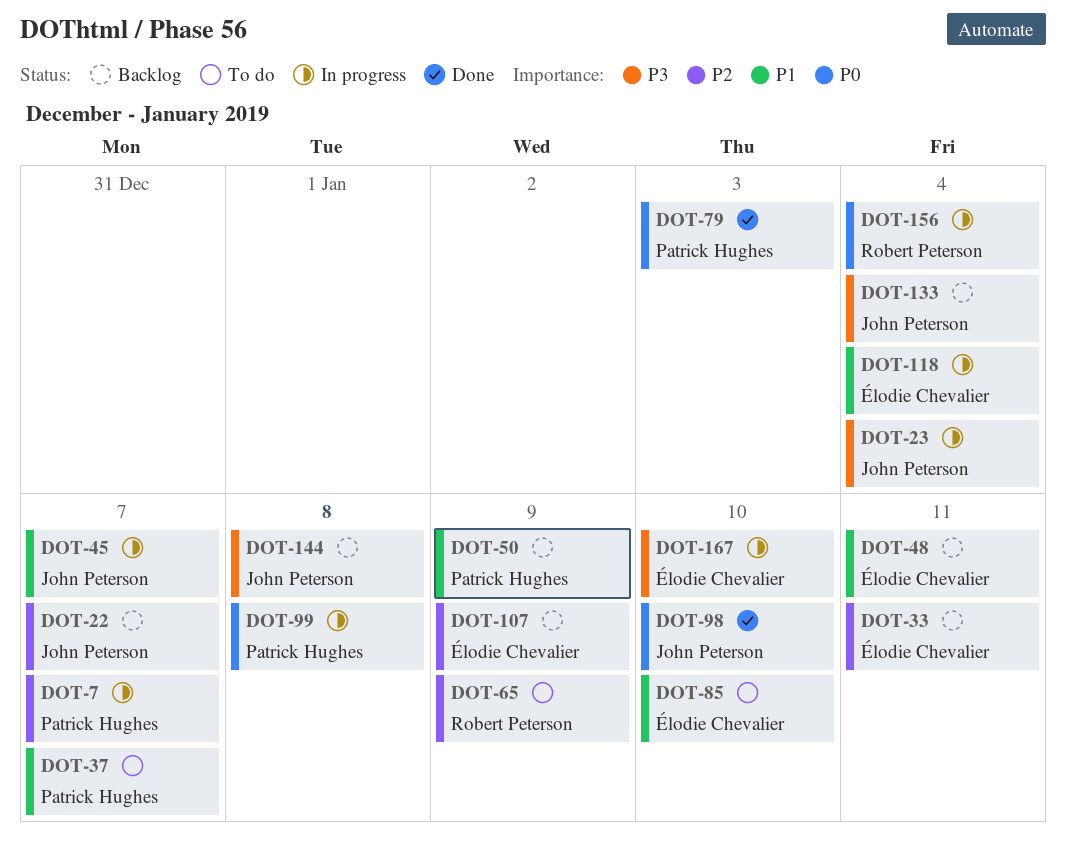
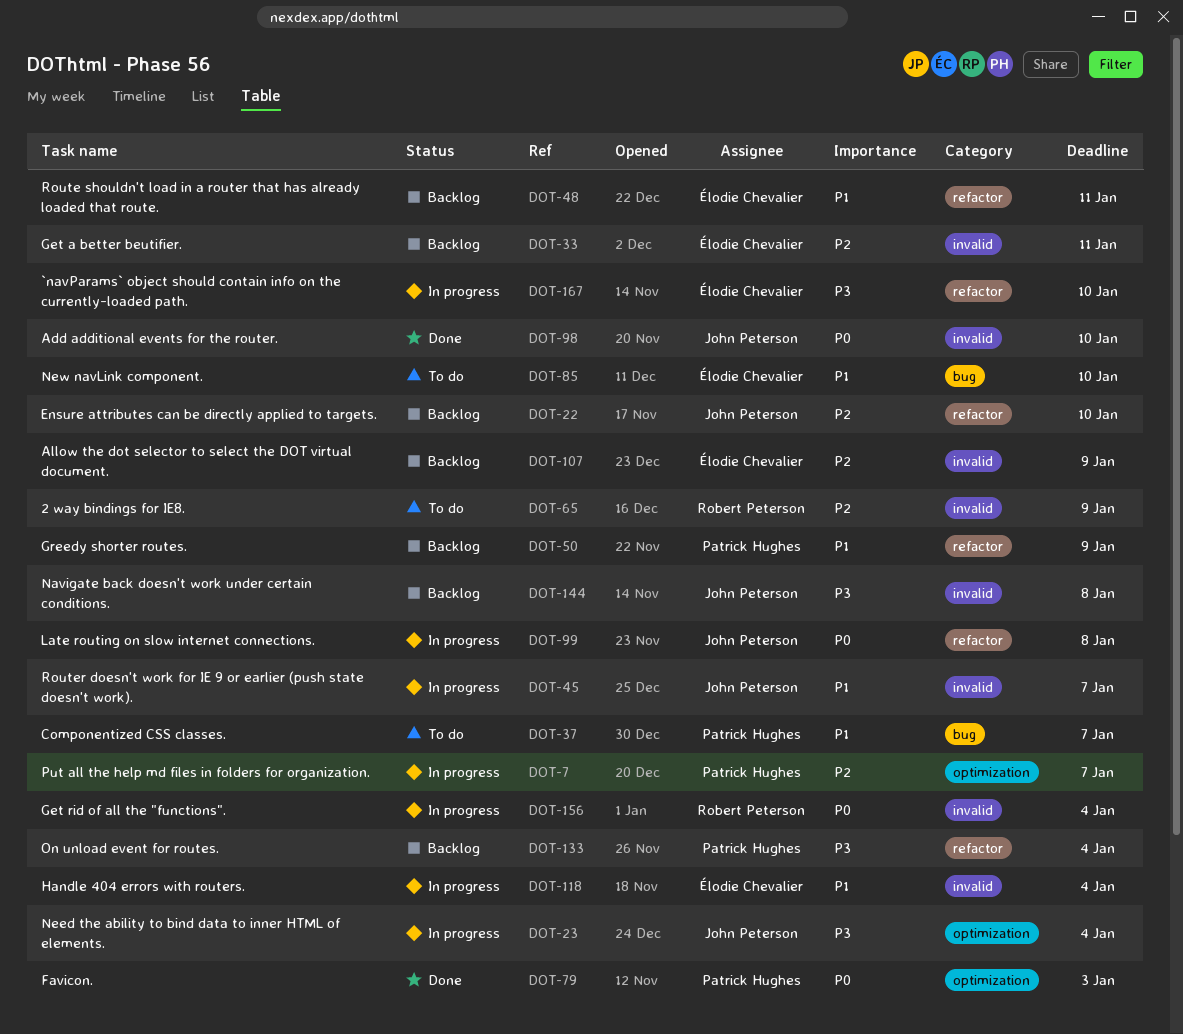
DOT-22, due: Jan 7 -> Jan 10
DOT-99, owner: Patrick Hughes -> John Peterson
DOT-133, owner: John Peterson -> Patrick Hughes

